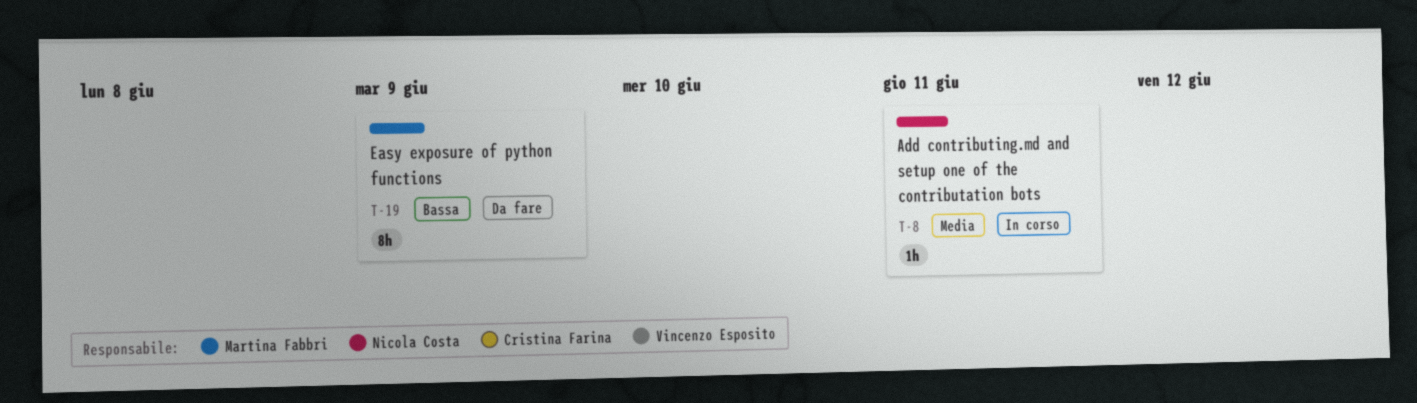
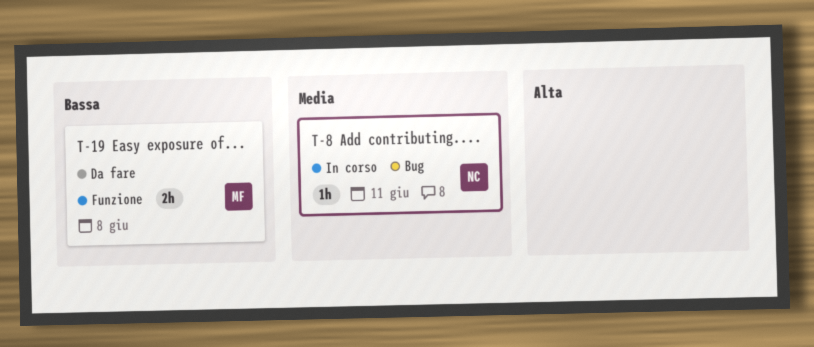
T-19, estimate: 8h -> 2h
T-19, due: Jun 9 -> Jun 8

